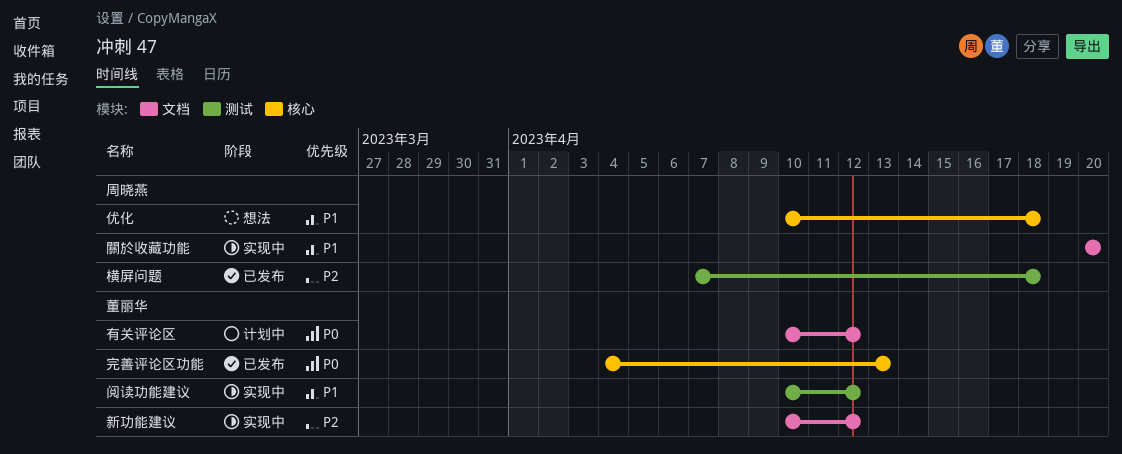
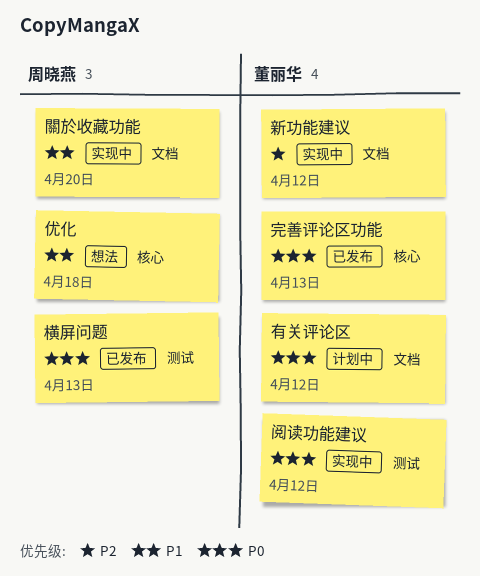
横屏问题, priority: P2 -> P0
横屏问题, due: Apr 18 -> Apr 13
阅读功能建议, priority: P1 -> P0

